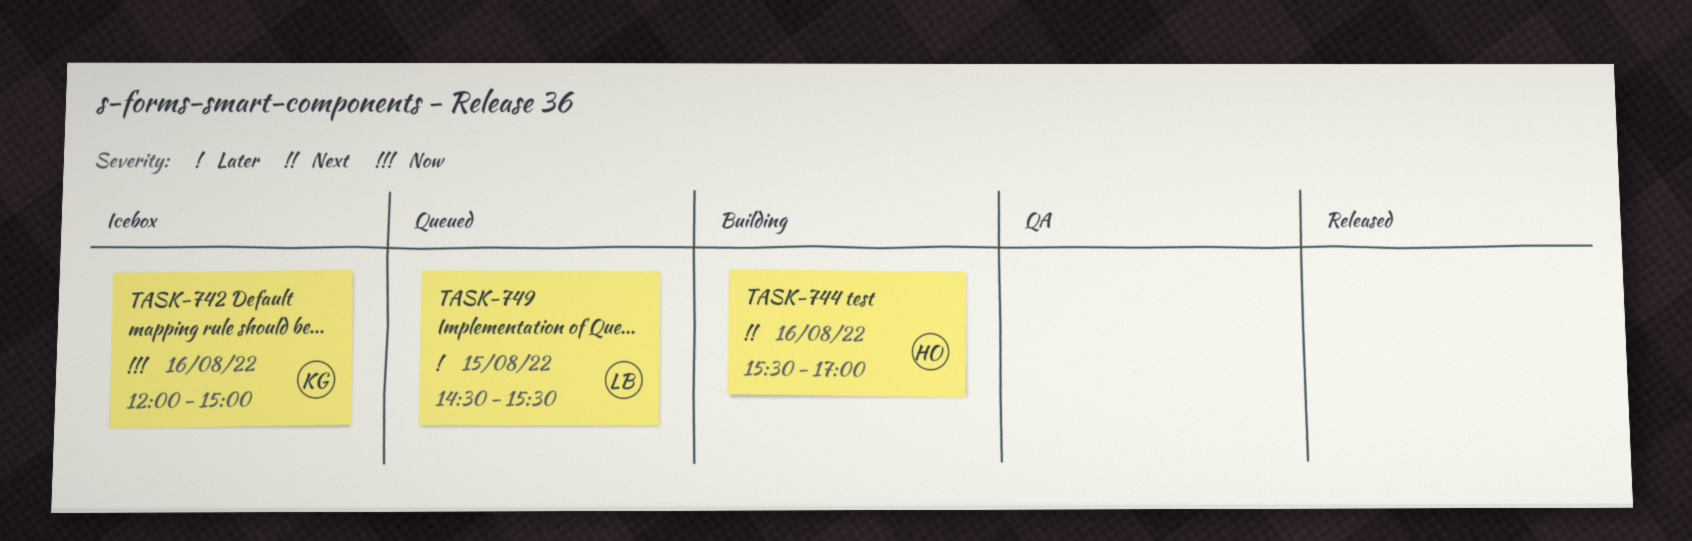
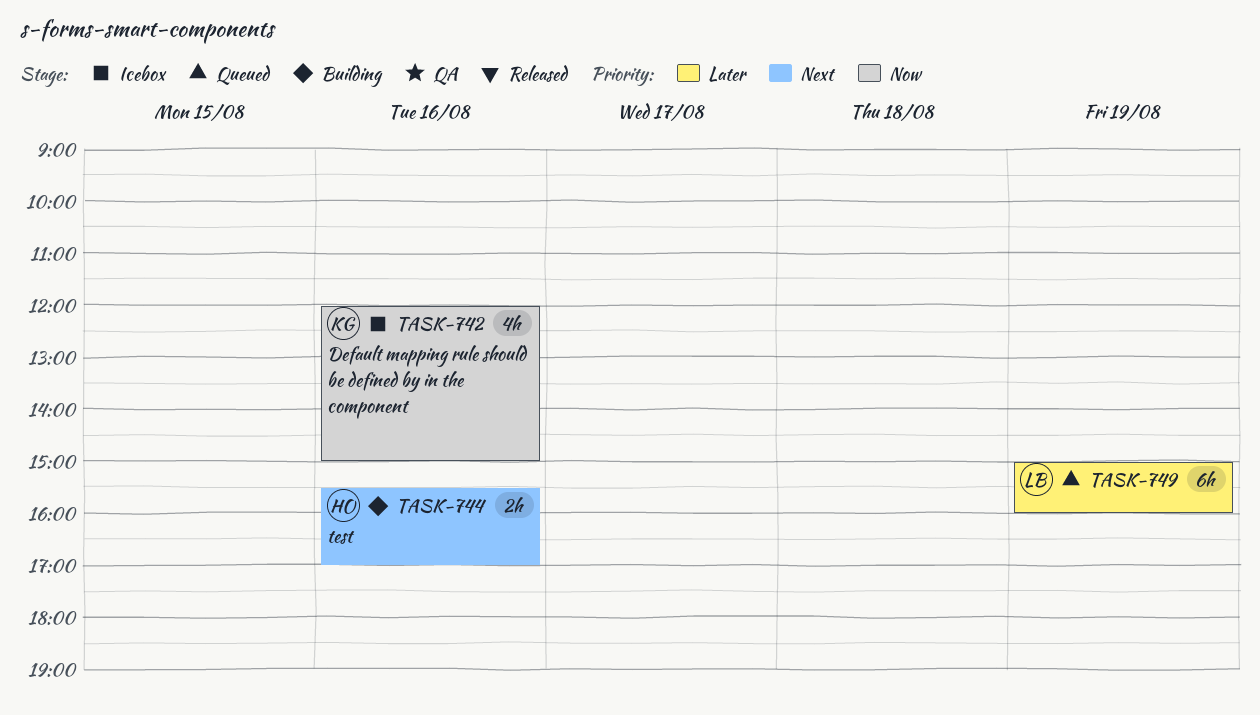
TASK-749, day: Aug 15 -> Aug 19
TASK-749, begins: 14:30 -> 15:00
TASK-749, ends: 15:30 -> 16:00

